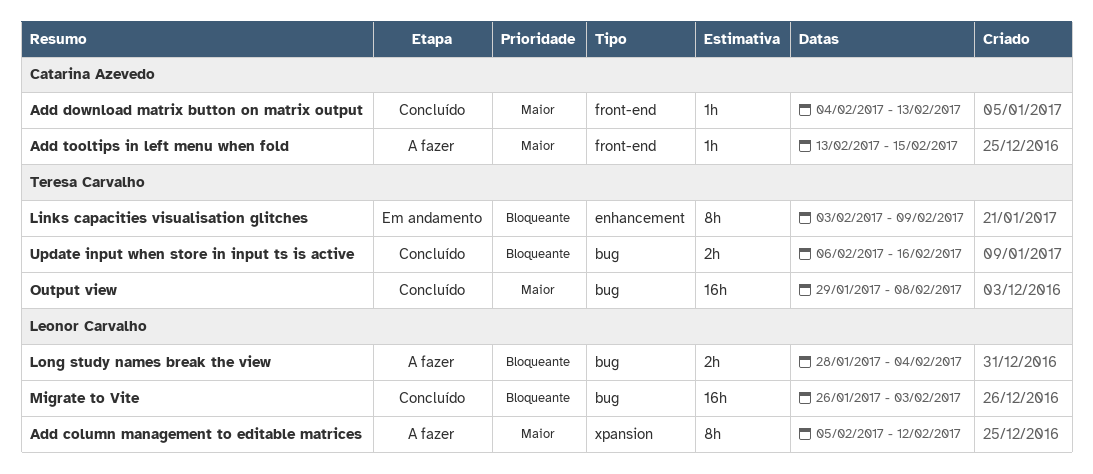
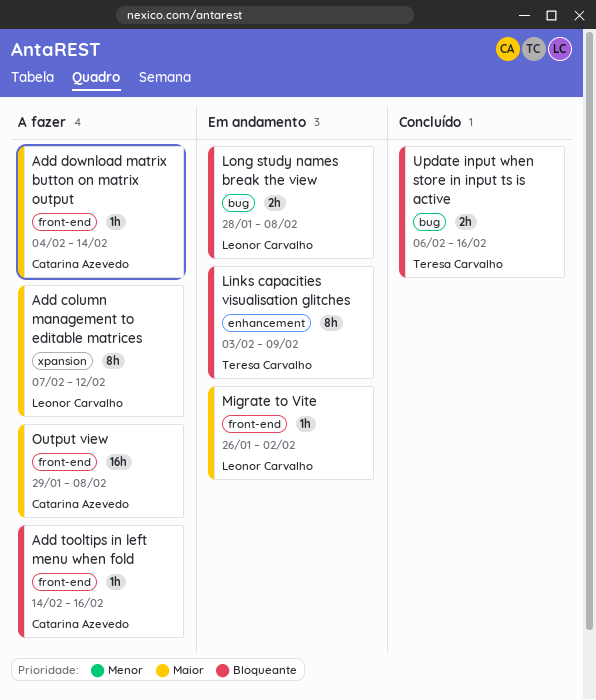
Add column management to editable matrices, start: Feb 5 -> Feb 7
Add download matrix button on matrix output, status: Concluído -> A fazer
Add download matrix button on matrix output, due: Feb 13 -> Feb 14
Add tooltips in left menu when fold, priority: Maior -> Bloqueante
Add tooltips in left menu when fold, start: Feb 13 -> Feb 14
Add tooltips in left menu when fold, due: Feb 15 -> Feb 16
Long study names break the view, status: A fazer -> Em andamento
Long study names break the view, due: Feb 4 -> Feb 8
Migrate to Vite, status: Concluído -> Em andamento
Migrate to Vite, priority: Bloqueante -> Maior
Migrate to Vite, label: bug -> front-end
Migrate to Vite, estimate: 16h -> 1h
Migrate to Vite, due: Feb 3 -> Feb 2
Output view, status: Concluído -> A fazer
Output view, owner: Teresa Carvalho -> Catarina Azevedo
Output view, label: bug -> front-end

